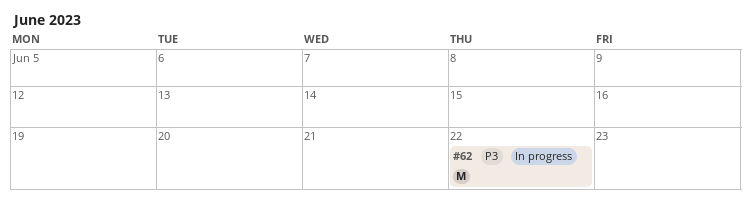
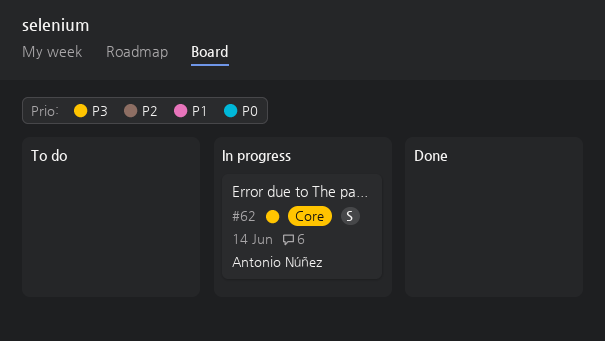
#62, estimate: M -> S
#62, due: Jun 22 -> Jun 14

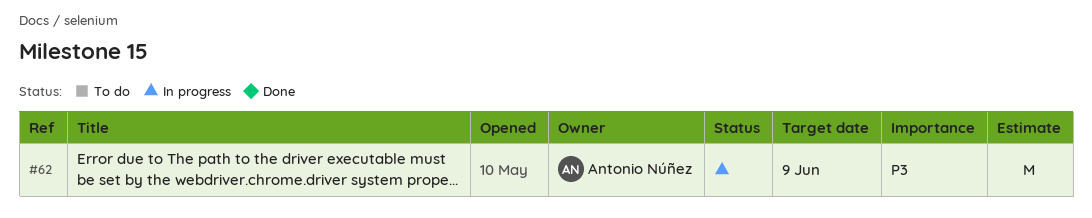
#62, estimate: S -> M
#62, due: Jun 14 -> Jun 9

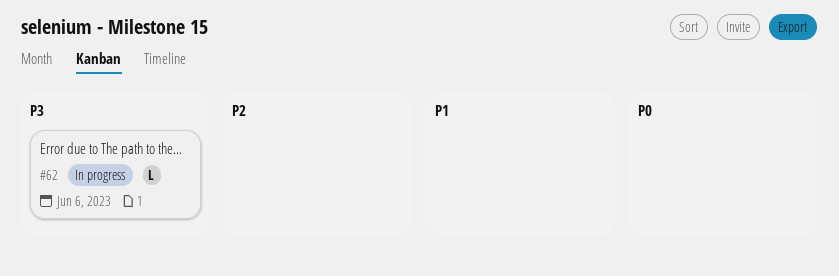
#62, estimate: M -> L
#62, due: Jun 9 -> Jun 6

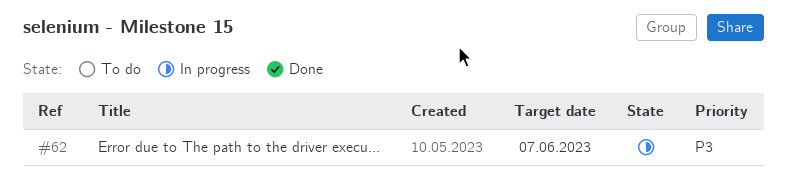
#62, due: Jun 6 -> Jun 7

